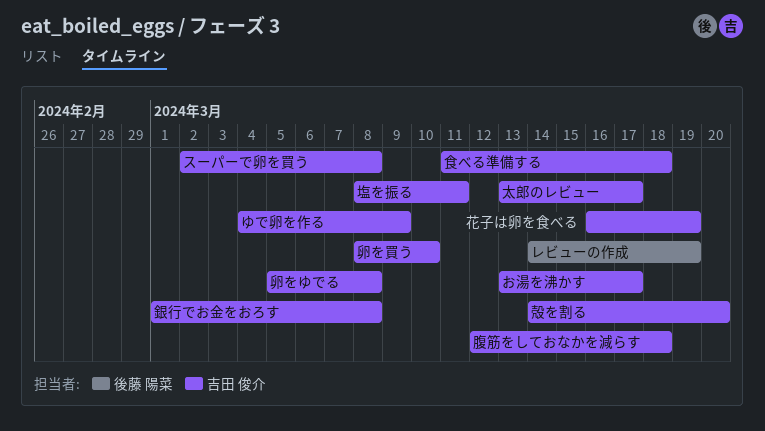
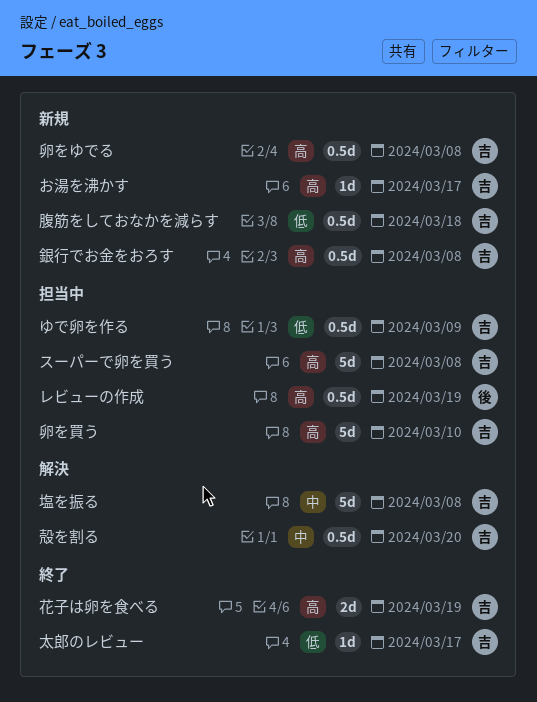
塩を振る, due: Mar 11 -> Mar 8
食べる準備する: present -> none

